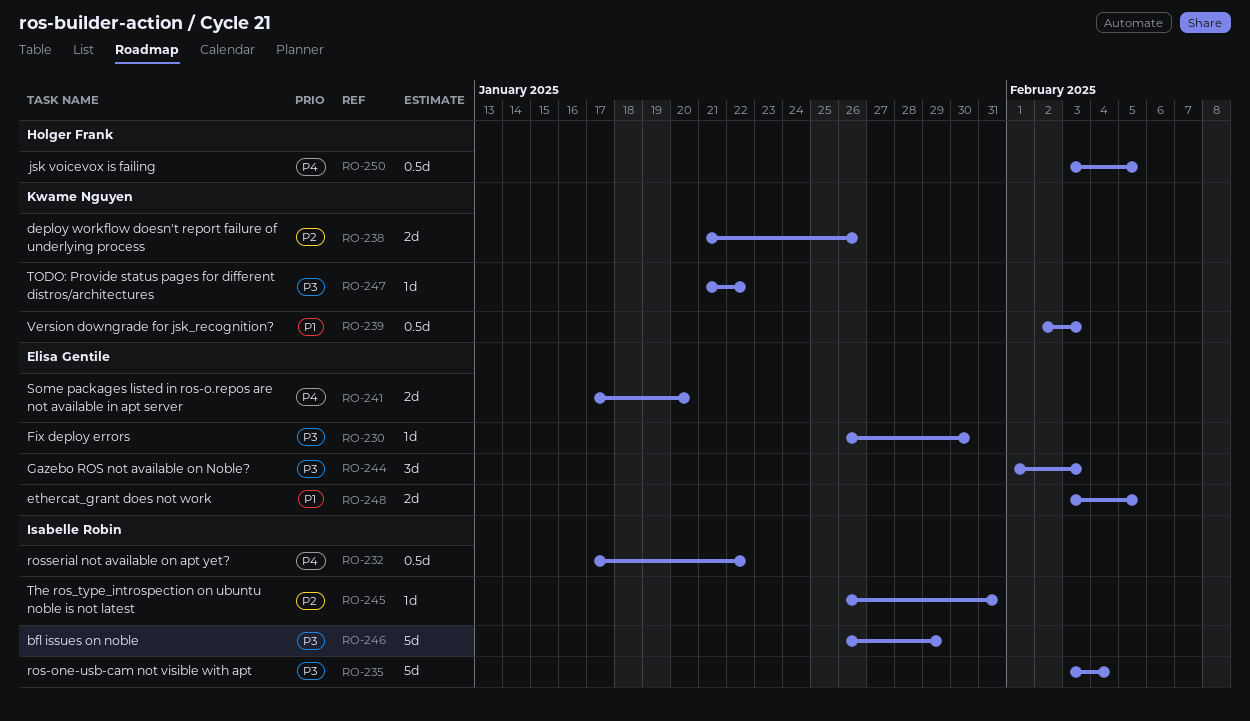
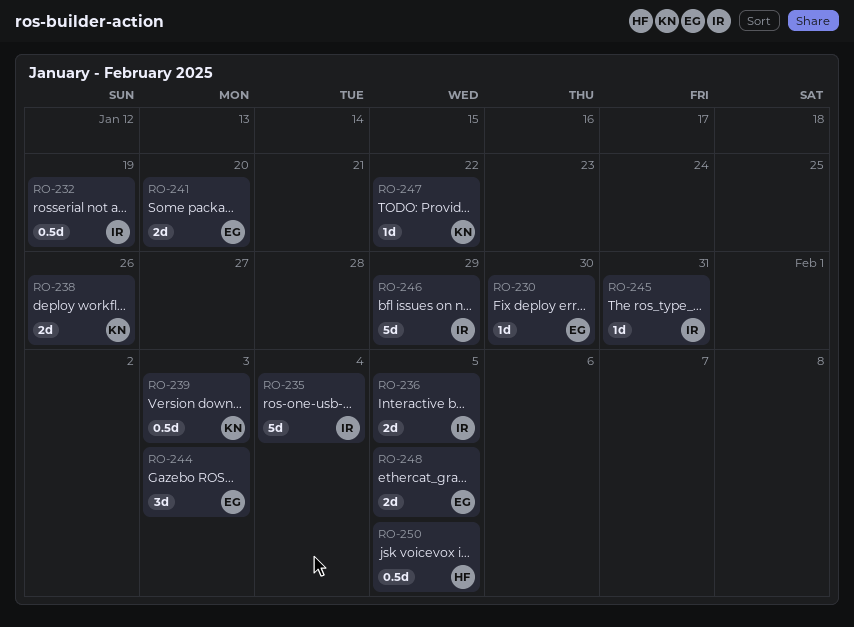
RO-232, due: Jan 22 -> Jan 19
RO-236: none -> present

